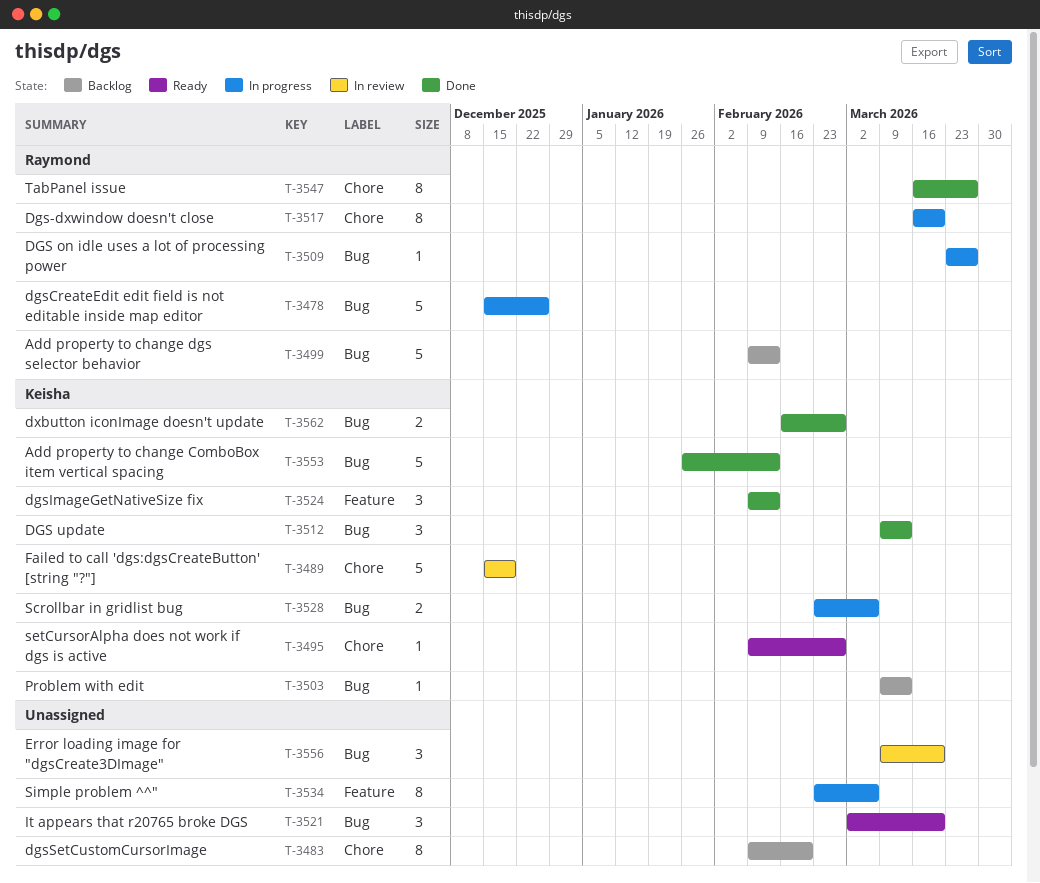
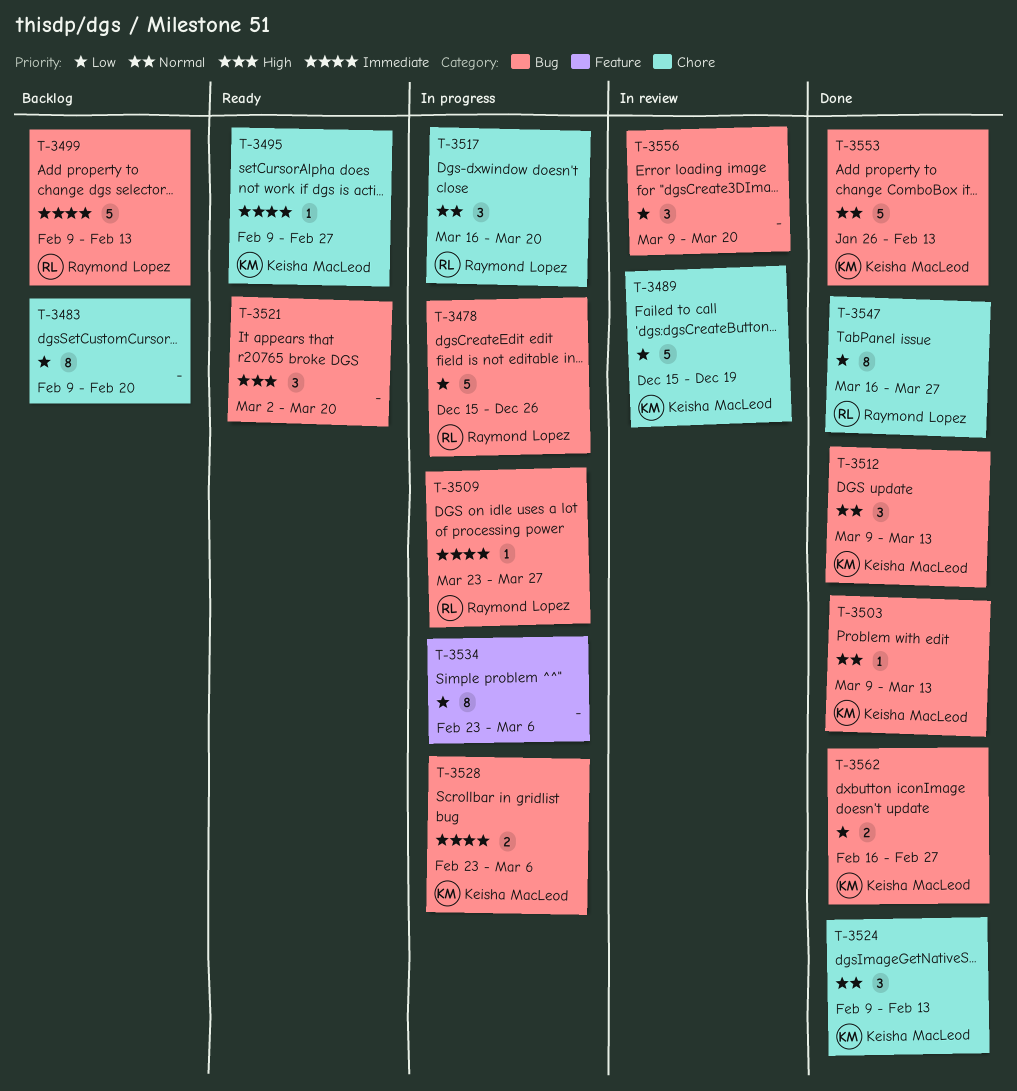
T-3503, status: Backlog -> Done
T-3517, estimate: 8 -> 3
T-3524, label: Feature -> Chore

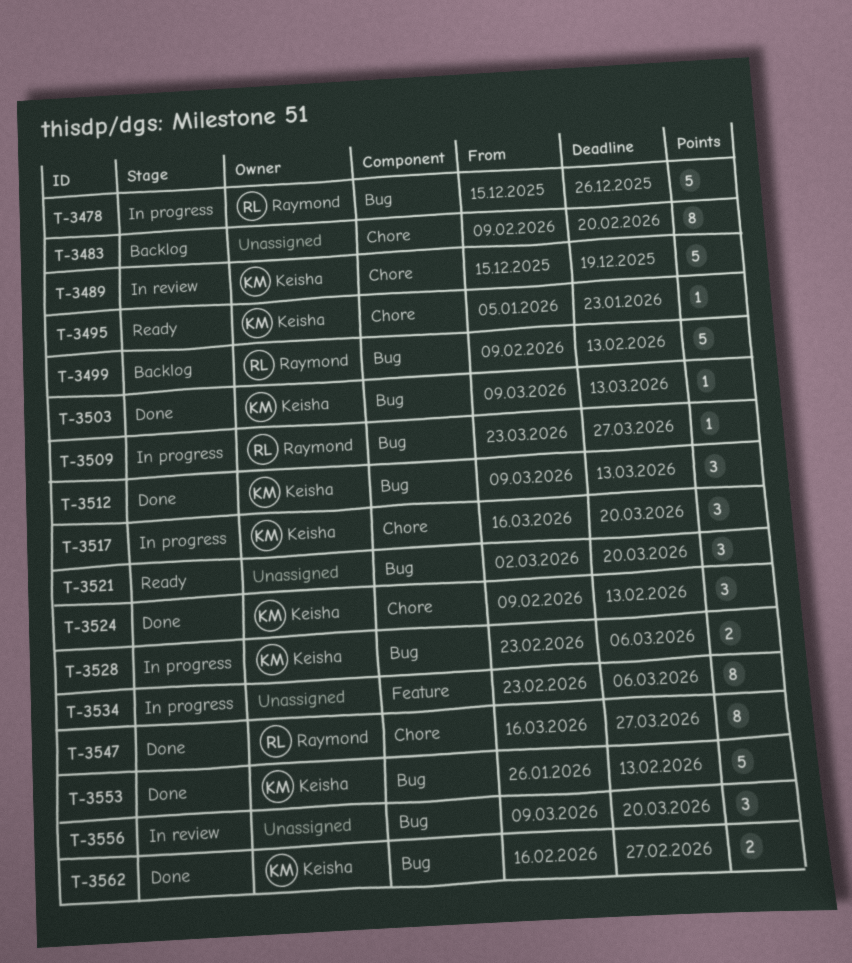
T-3495, start: Feb 9 -> Jan 5
T-3495, due: Feb 27 -> Jan 23
T-3517, owner: Raymond Lopez -> Keisha MacLeod

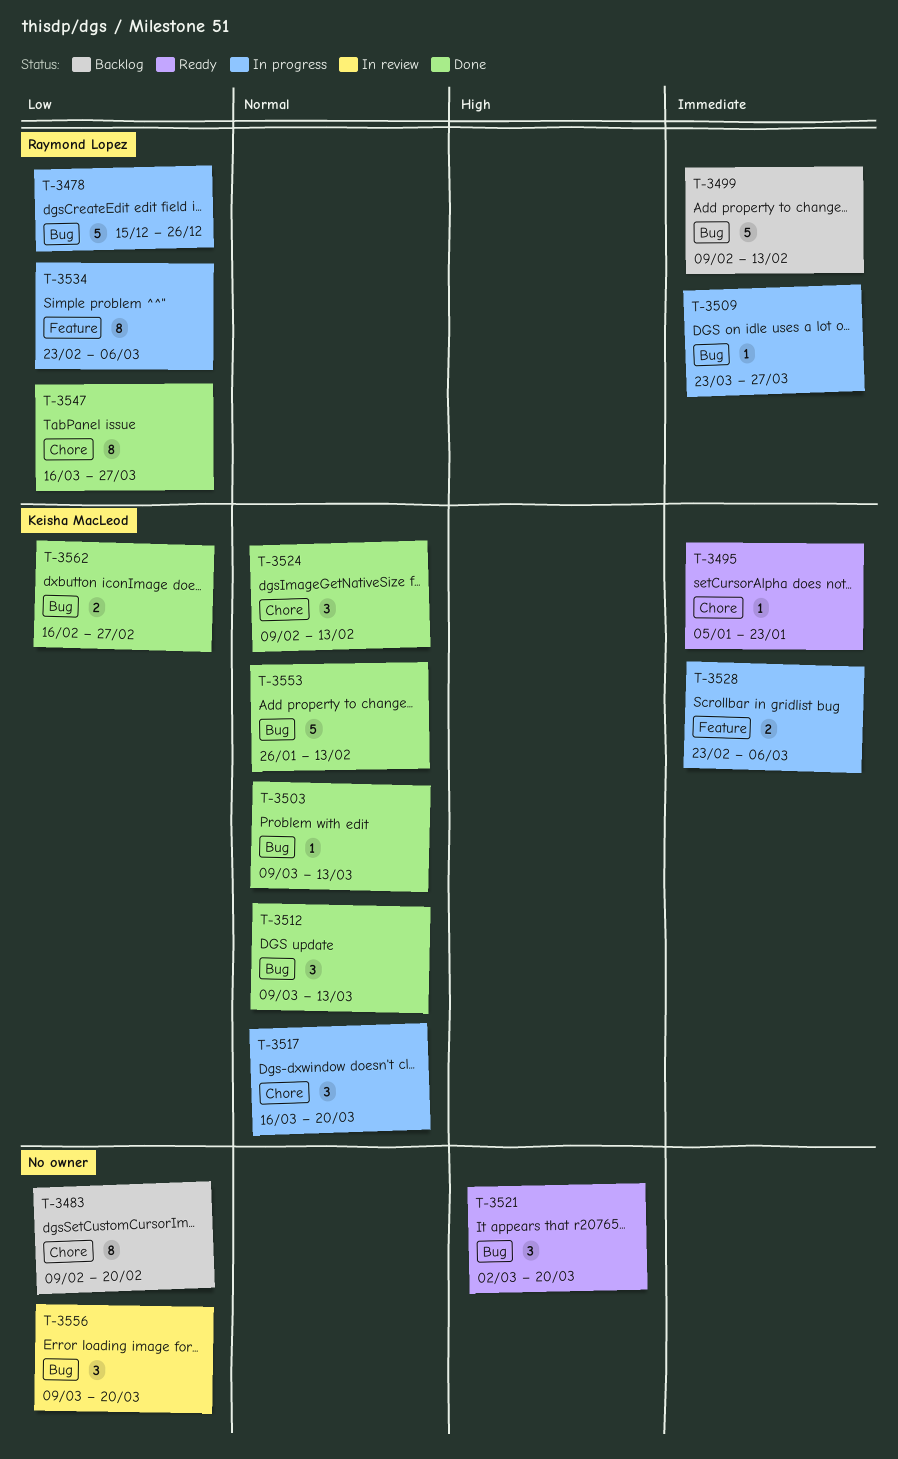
T-3489: present -> none
T-3528, label: Bug -> Feature
T-3534, owner: none -> Raymond Lopez

